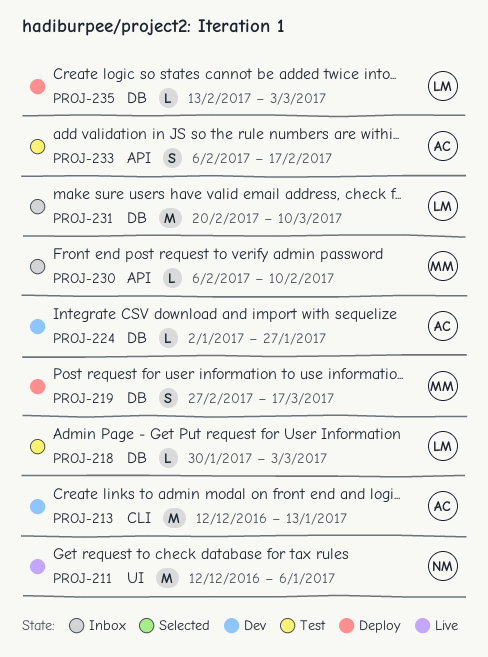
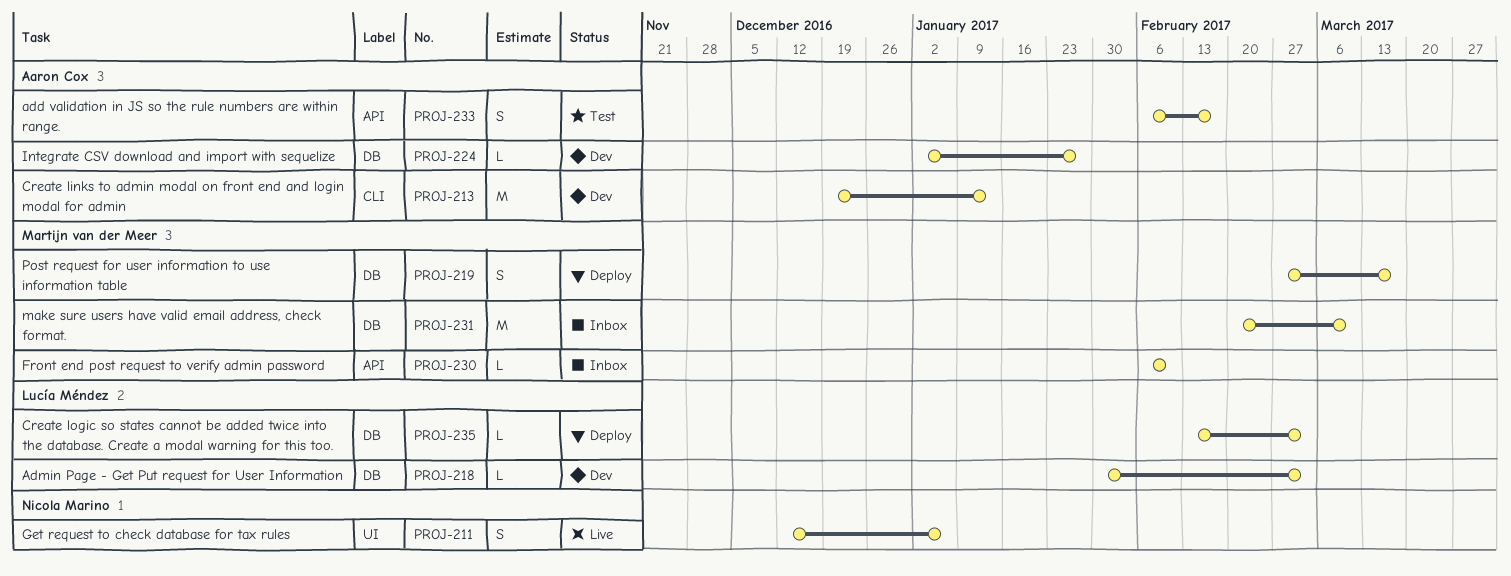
PROJ-211, estimate: M -> S
PROJ-213, start: Dec 12 -> Dec 19
PROJ-218, status: Test -> Dev
PROJ-231, owner: Lucía Méndez -> Martijn van der Meer

